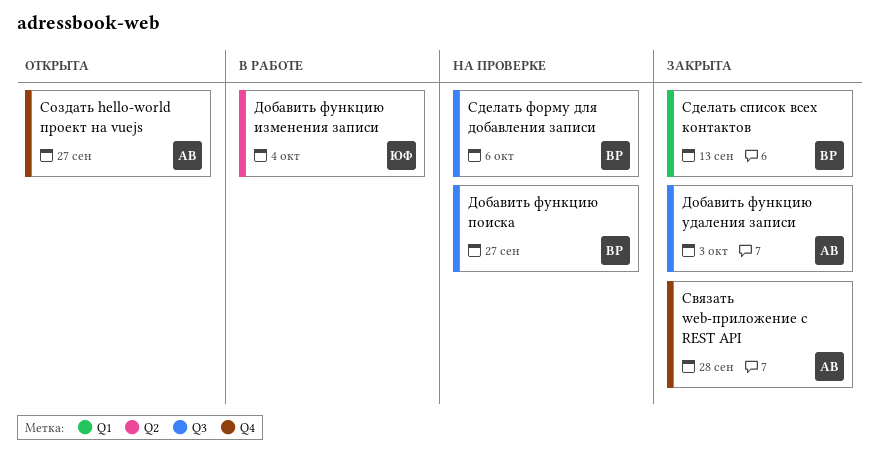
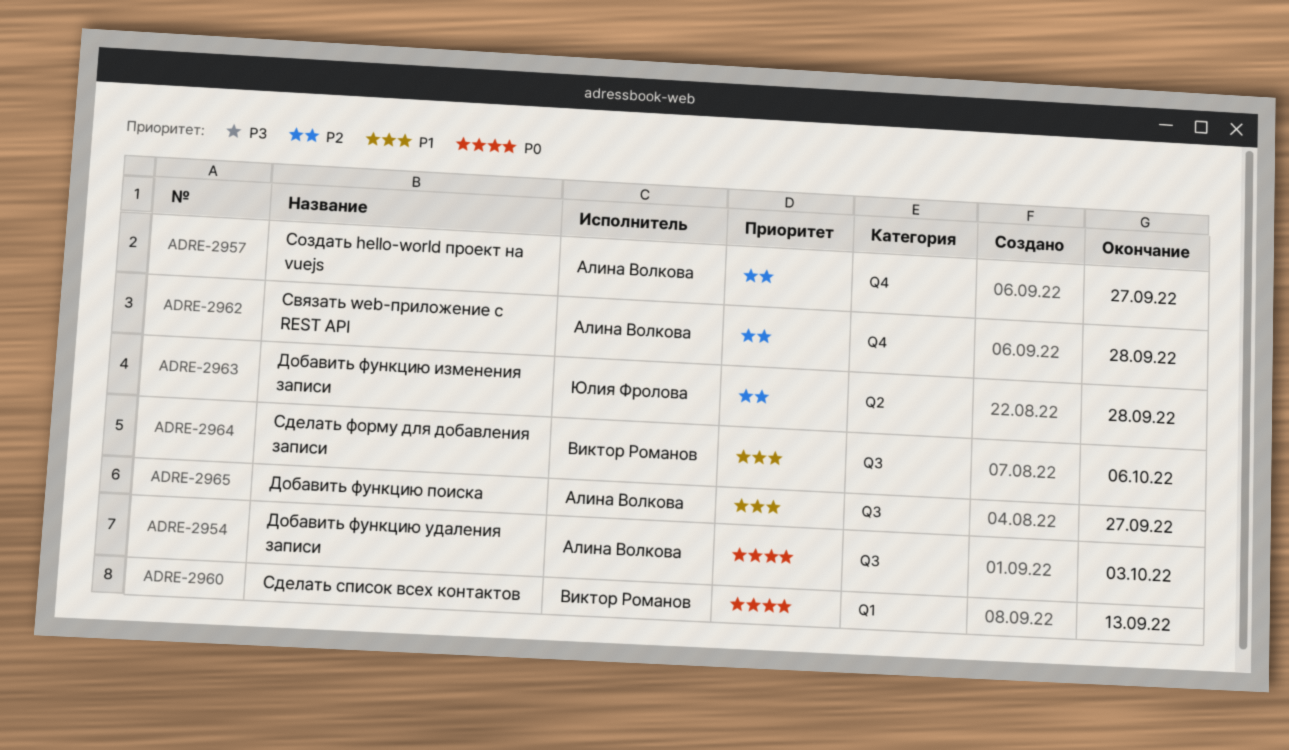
Добавить функцию изменения записи, due: Oct 4 -> Sep 28
Добавить функцию поиска, owner: Виктор Романов -> Алина Волкова

